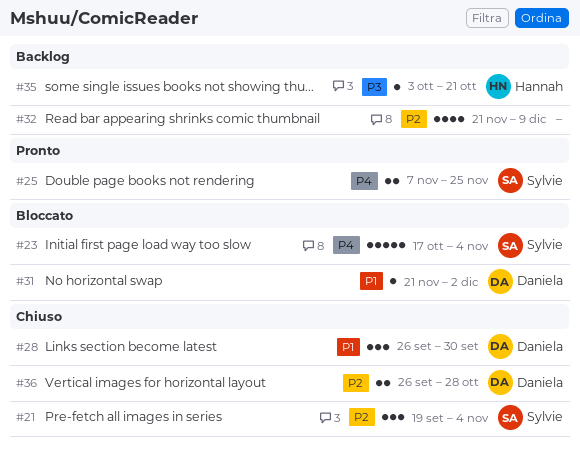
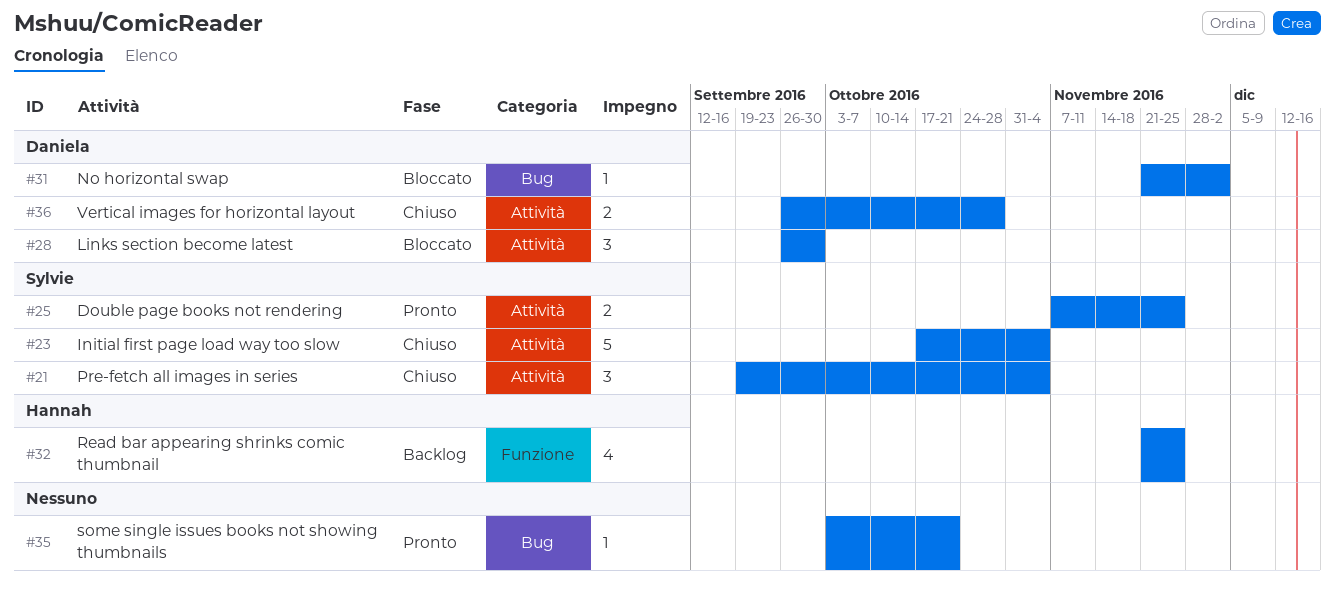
#23, status: Bloccato -> Chiuso
#28, status: Chiuso -> Bloccato
#32, owner: none -> Hannah
#32, due: Dec 9 -> Nov 25
#35, status: Backlog -> Pronto
#35, owner: Hannah -> none

